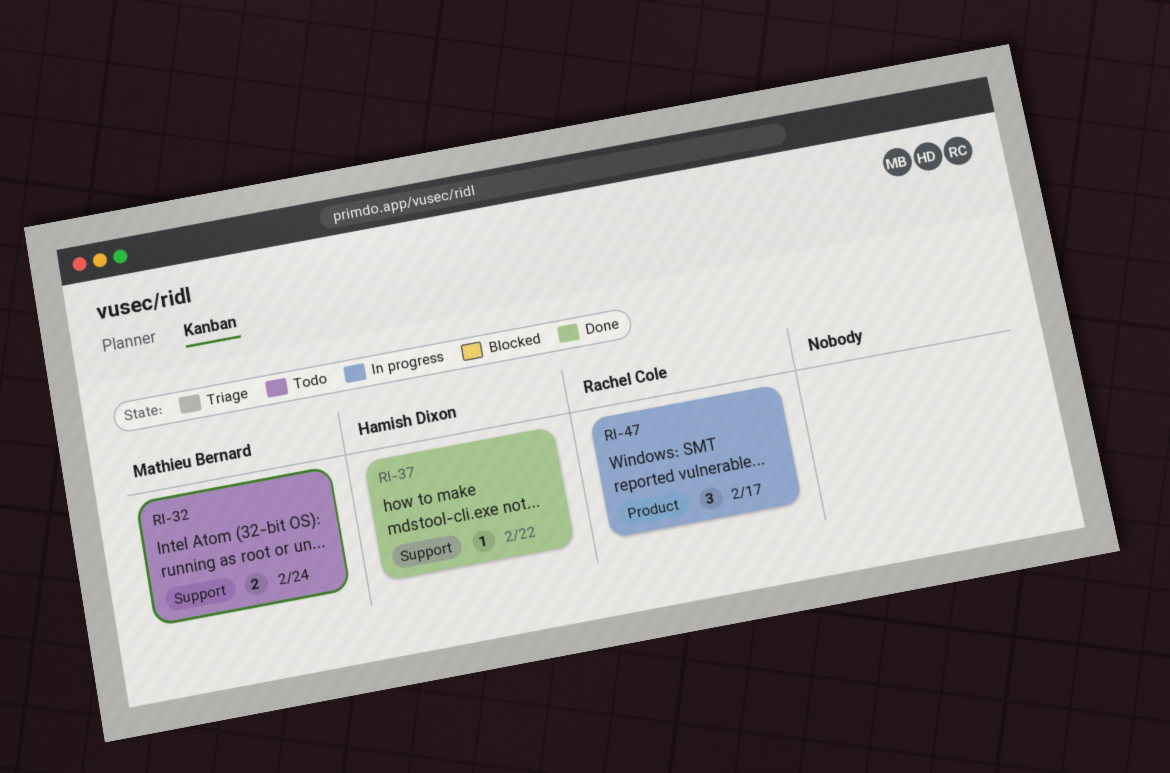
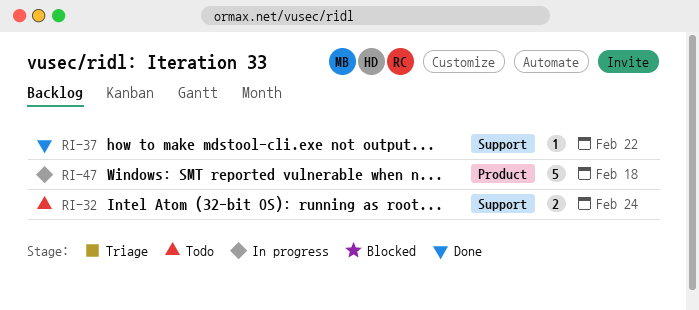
RI-47, estimate: 3 -> 5
RI-47, due: Feb 17 -> Feb 18

